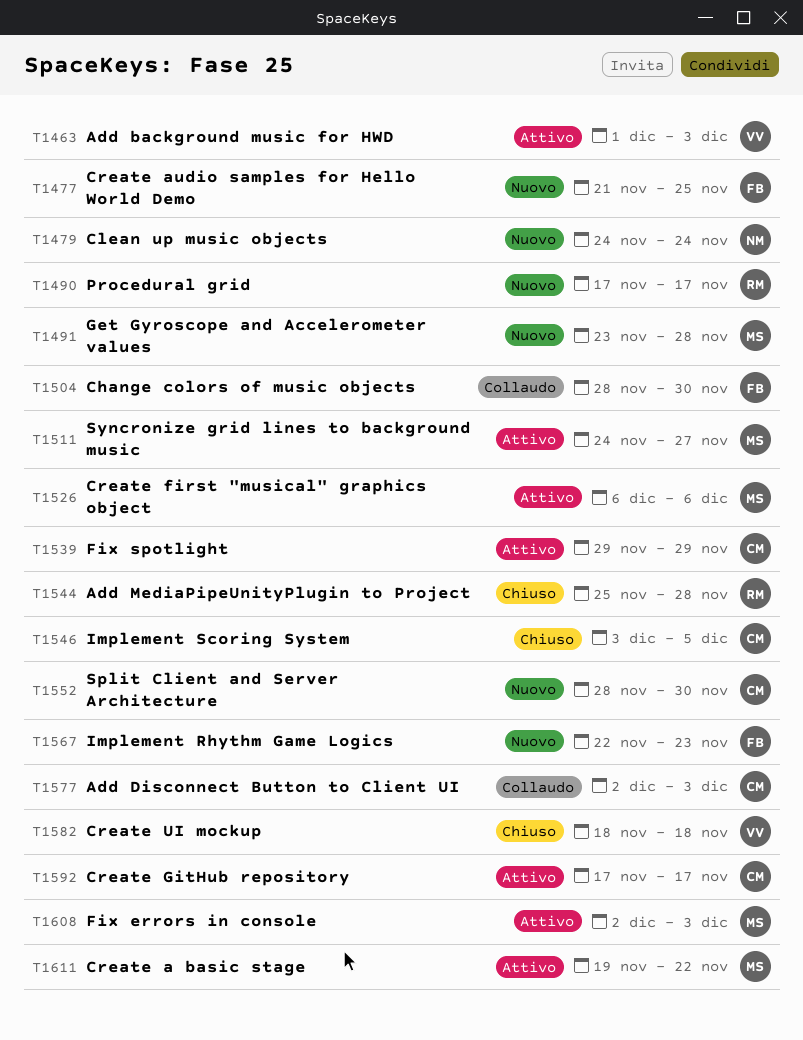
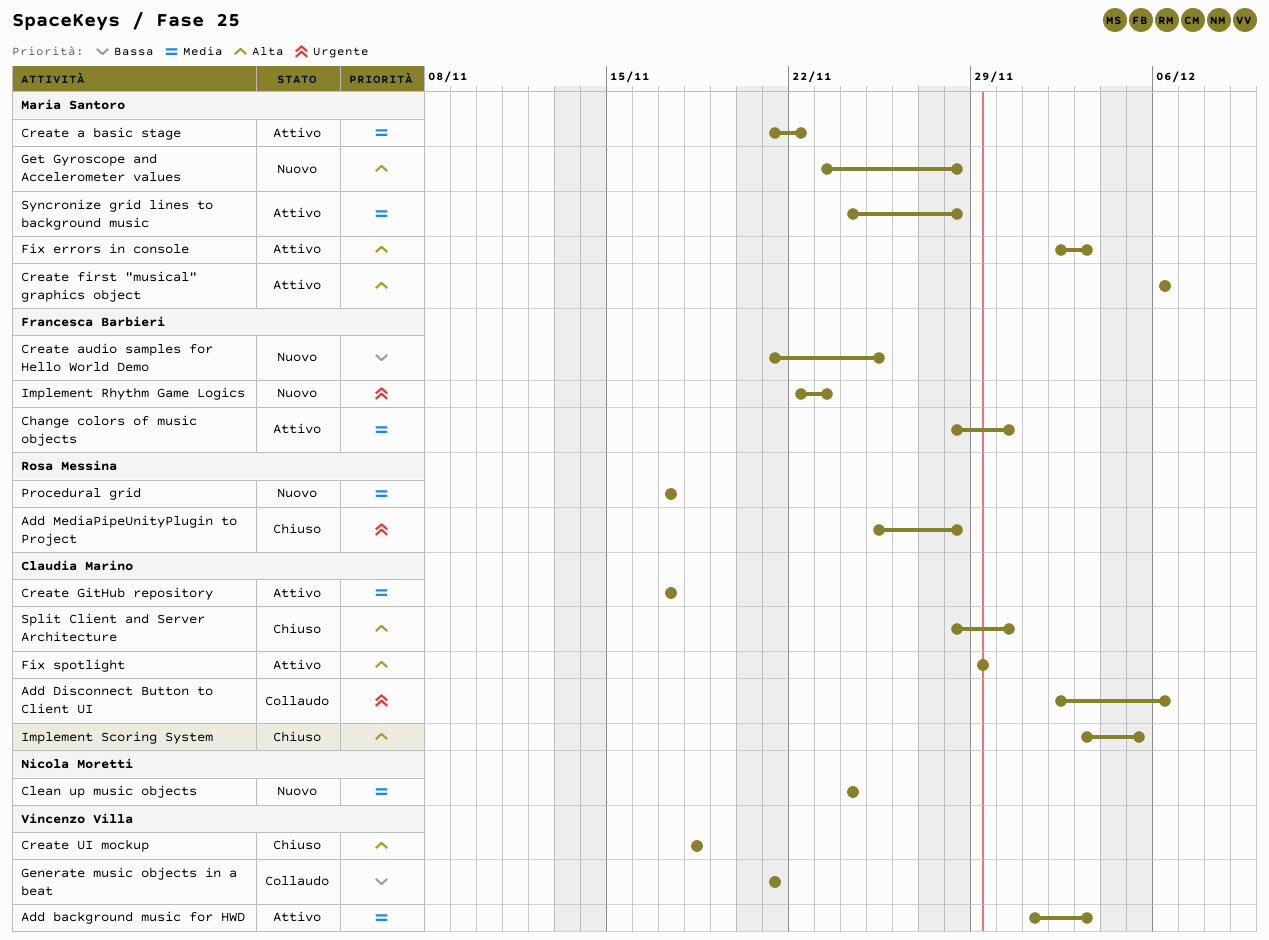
Add Disconnect Button to Client UI, due: Dec 3 -> Dec 6
Change colors of music objects, status: Collaudo -> Attivo
Create a basic stage, start: Nov 19 -> Nov 21
Generate music objects in a beat: none -> present
Split Client and Server Architecture, status: Nuovo -> Chiuso
Syncronize grid lines to background music, due: Nov 27 -> Nov 28

